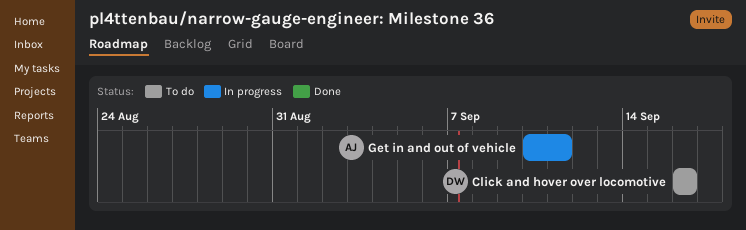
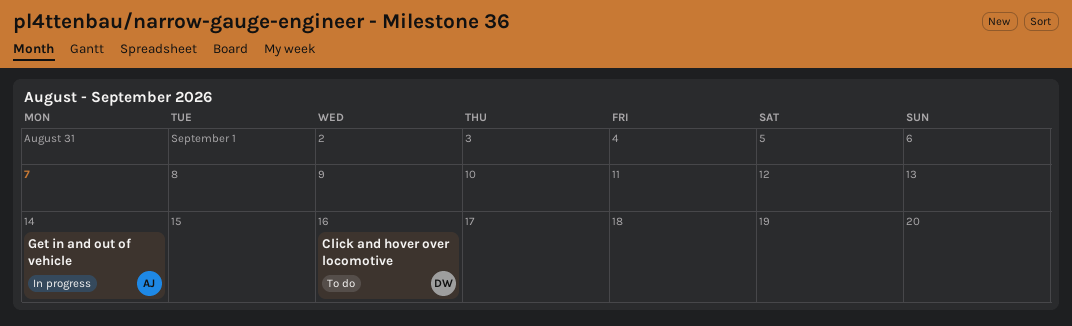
Get in and out of vehicle, due: Sep 11 -> Sep 14

